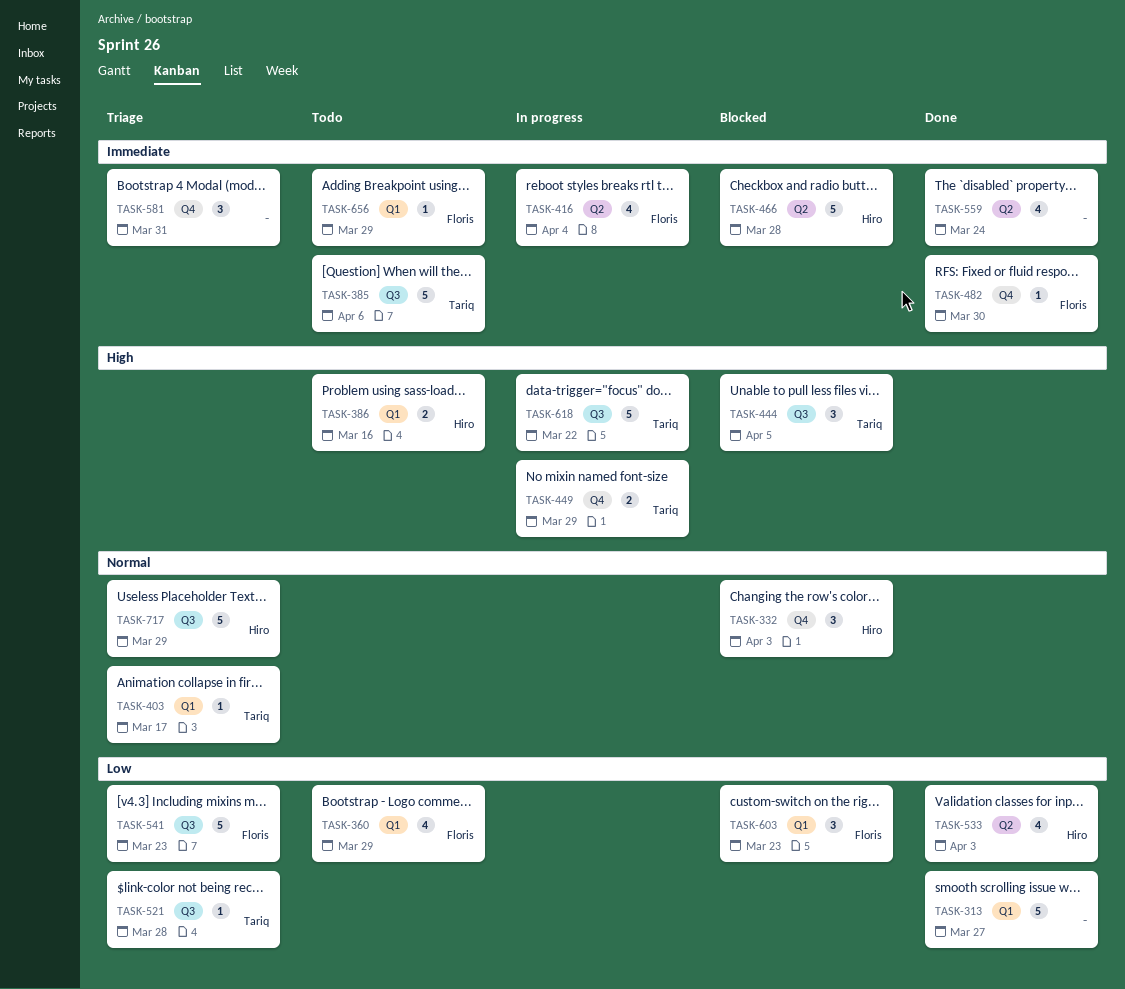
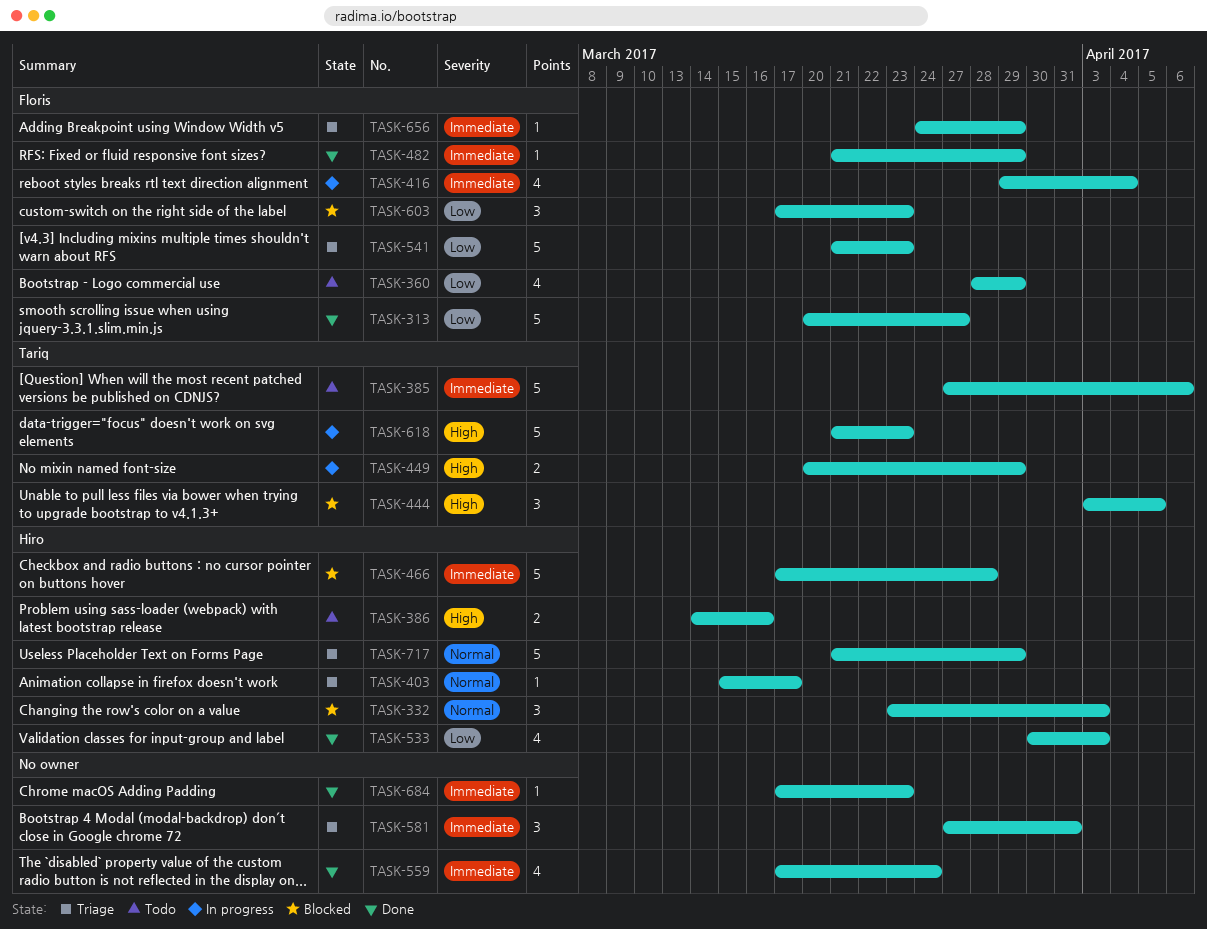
TASK-313, owner: none -> Floris
TASK-403, owner: Tariq -> Hiro
TASK-482, due: Mar 30 -> Mar 29
TASK-521: present -> none
TASK-618, due: Mar 22 -> Mar 23
TASK-656, status: Todo -> Triage
TASK-684: none -> present

